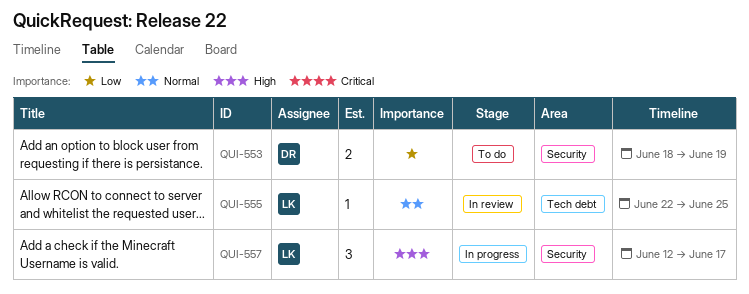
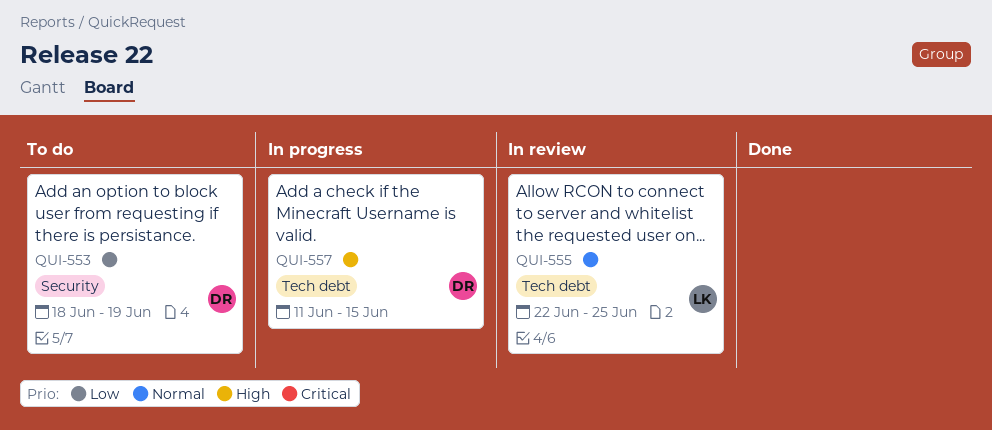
QUI-557, owner: LK -> DR
QUI-557, label: Security -> Tech debt
QUI-557, start: Jun 12 -> Jun 11
QUI-557, due: Jun 17 -> Jun 15

